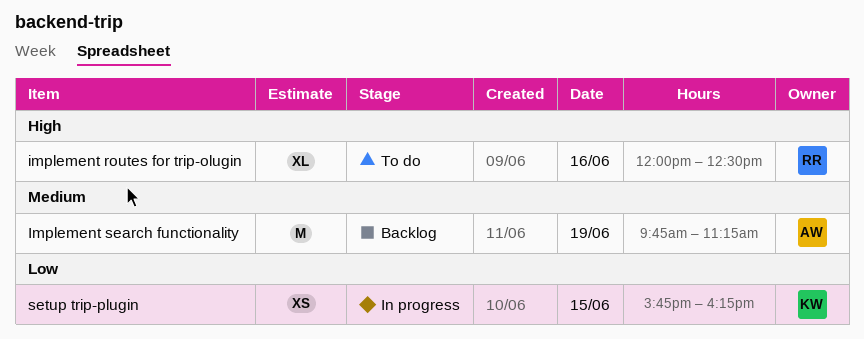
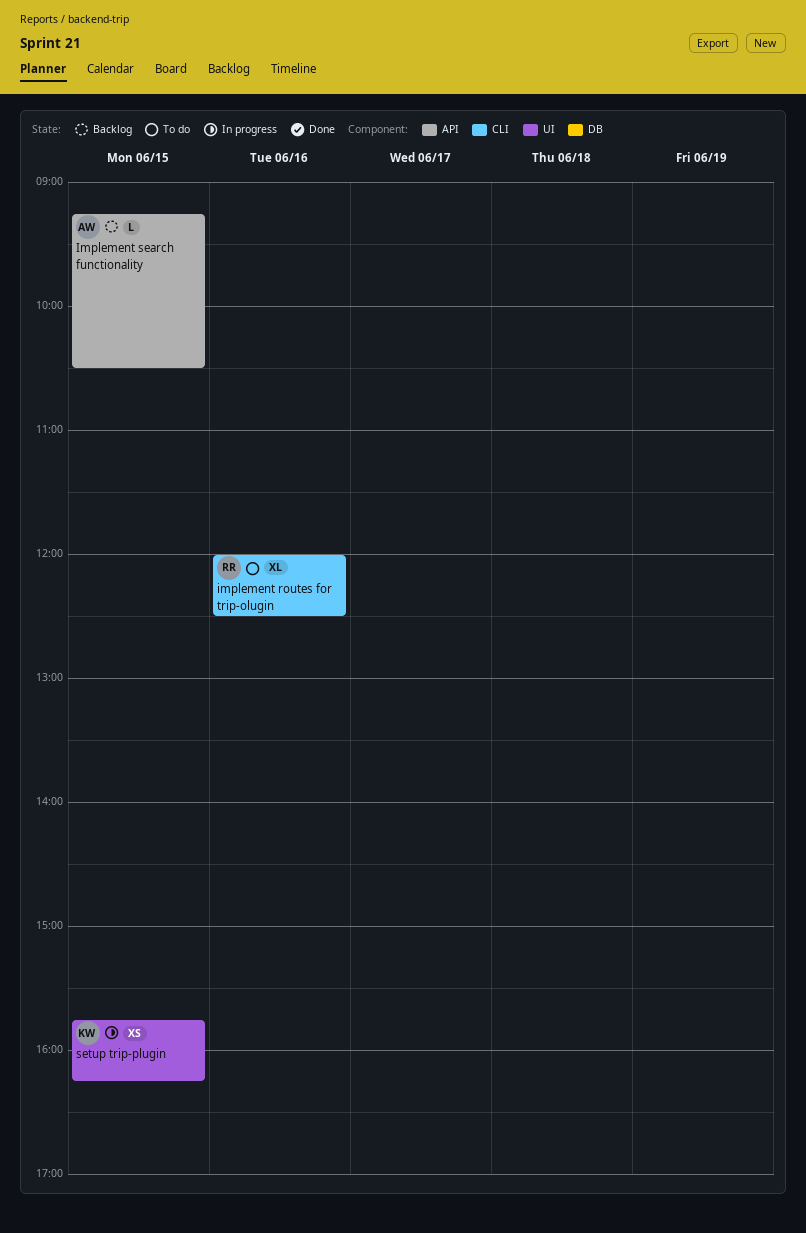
Implement search functionality, estimate: M -> L
Implement search functionality, day: Jun 19 -> Jun 15
Implement search functionality, begins: 09:45 -> 09:15
Implement search functionality, ends: 11:15 -> 10:30

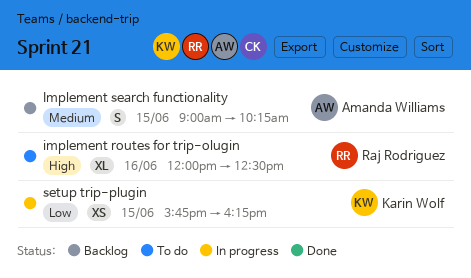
Implement search functionality, estimate: L -> S
Implement search functionality, begins: 09:15 -> 09:00
Implement search functionality, ends: 10:30 -> 10:15

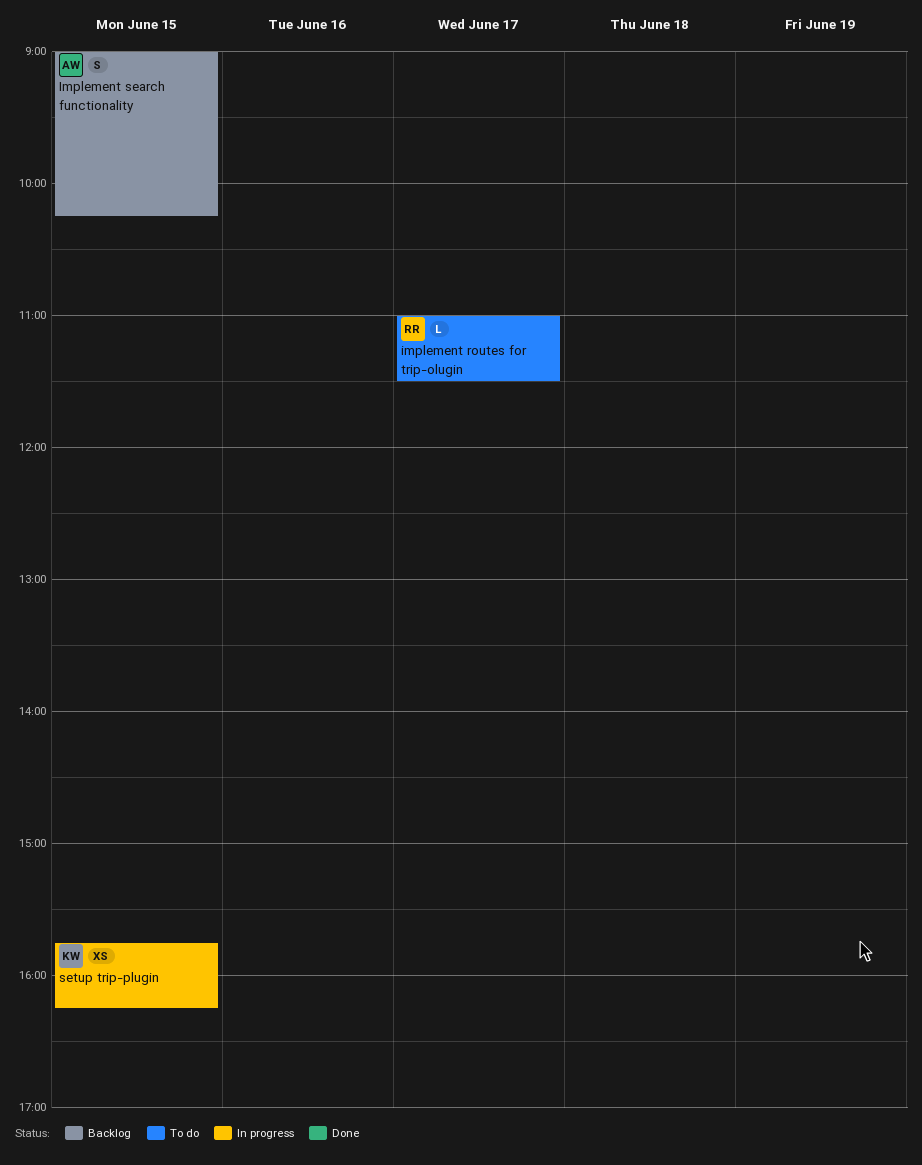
implement routes for trip-olugin, estimate: XL -> L
implement routes for trip-olugin, day: Jun 16 -> Jun 17
implement routes for trip-olugin, begins: 12:00 -> 11:00
implement routes for trip-olugin, ends: 12:30 -> 11:30

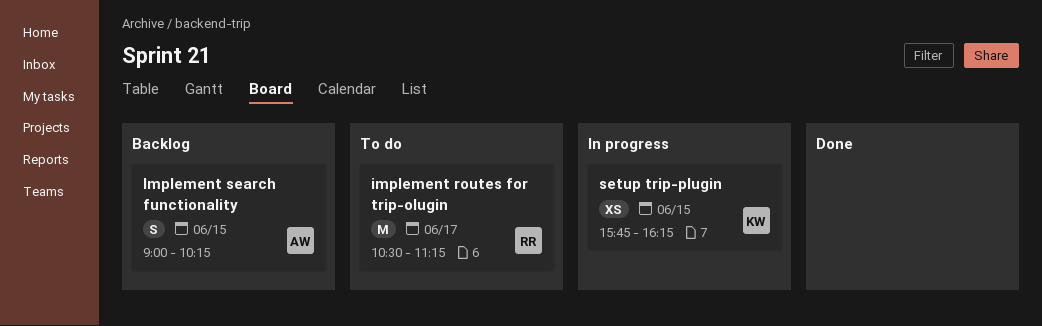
implement routes for trip-olugin, estimate: L -> M
implement routes for trip-olugin, begins: 11:00 -> 10:30
implement routes for trip-olugin, ends: 11:30 -> 11:15

